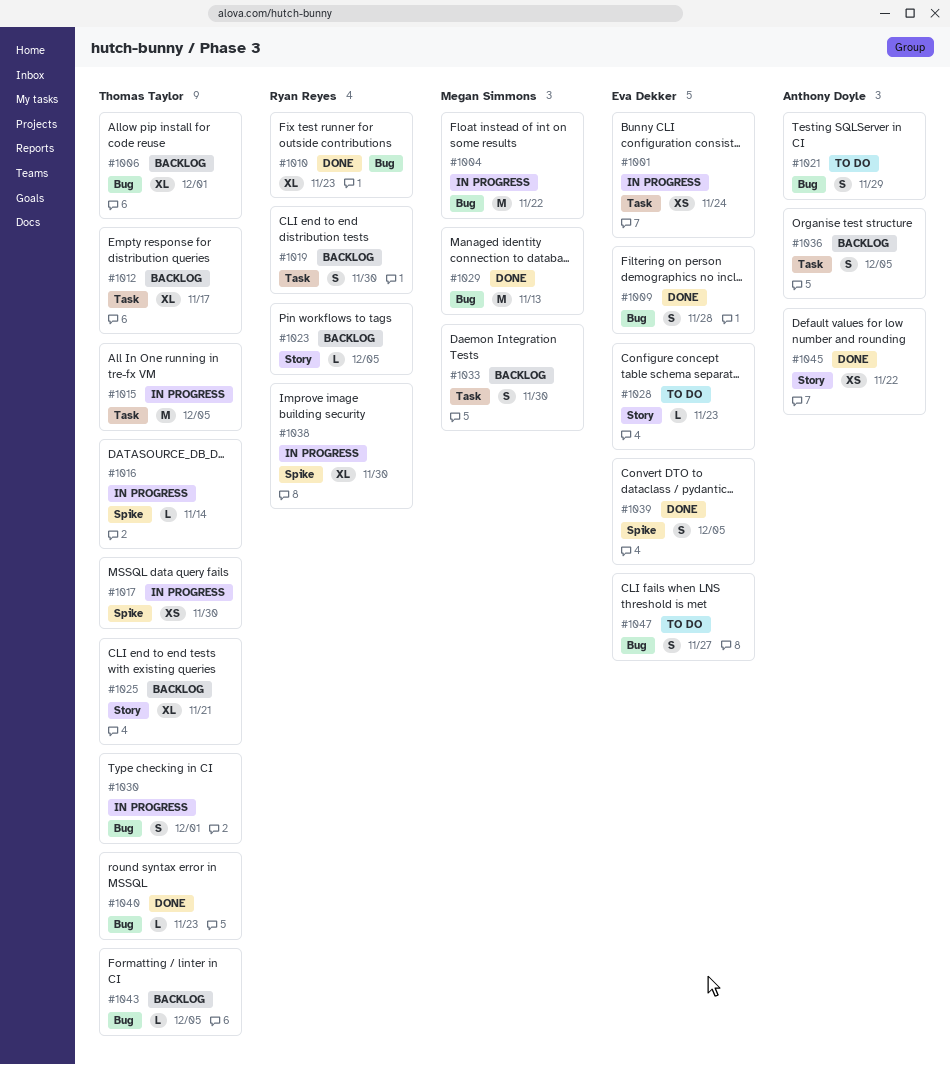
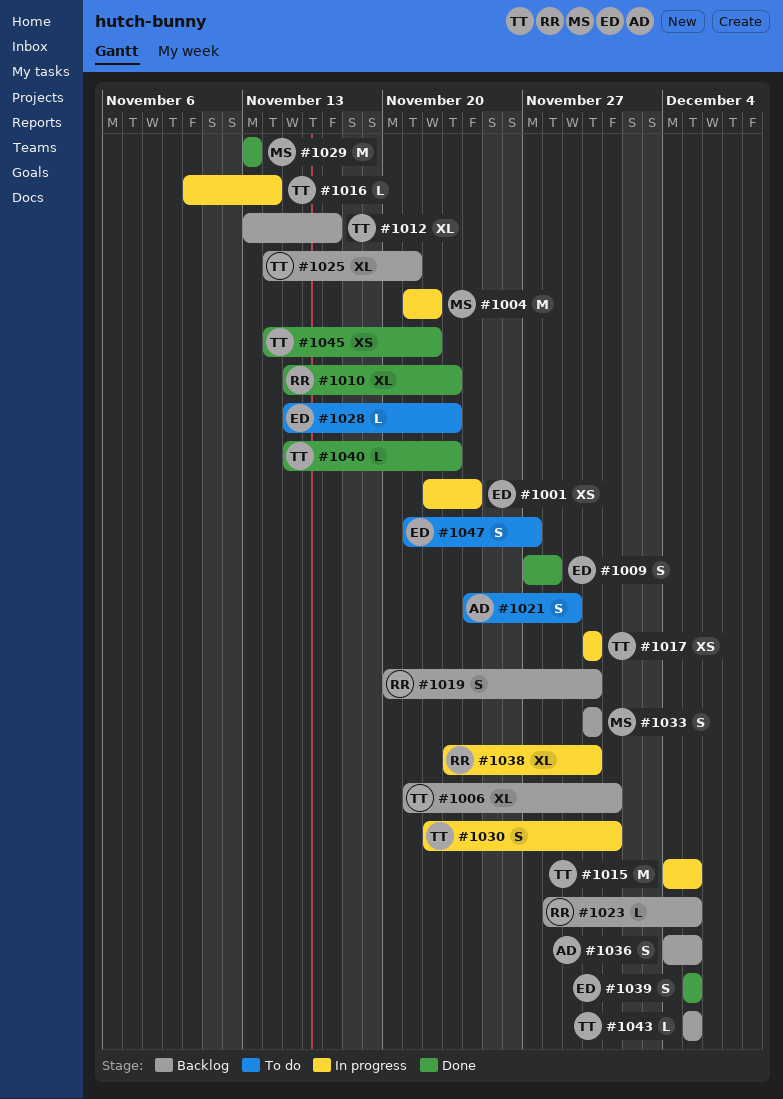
#1045, owner: Anthony Doyle -> Thomas Taylor

